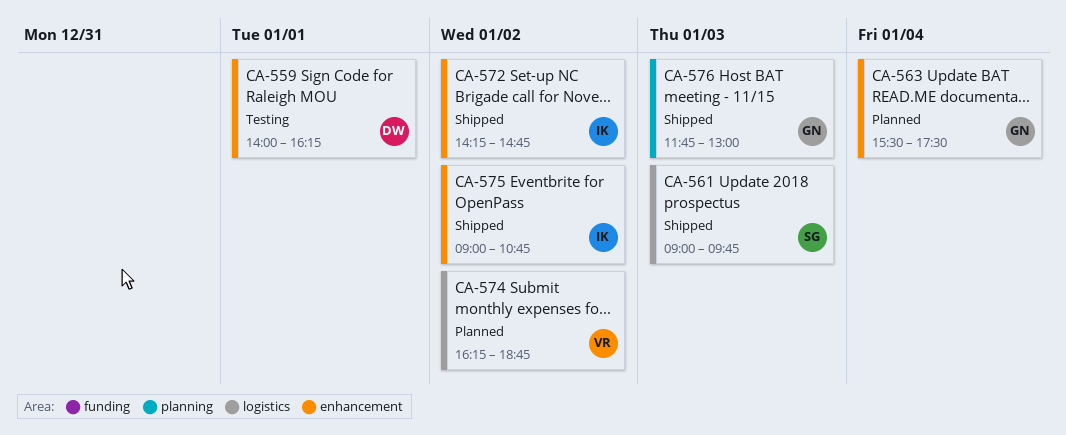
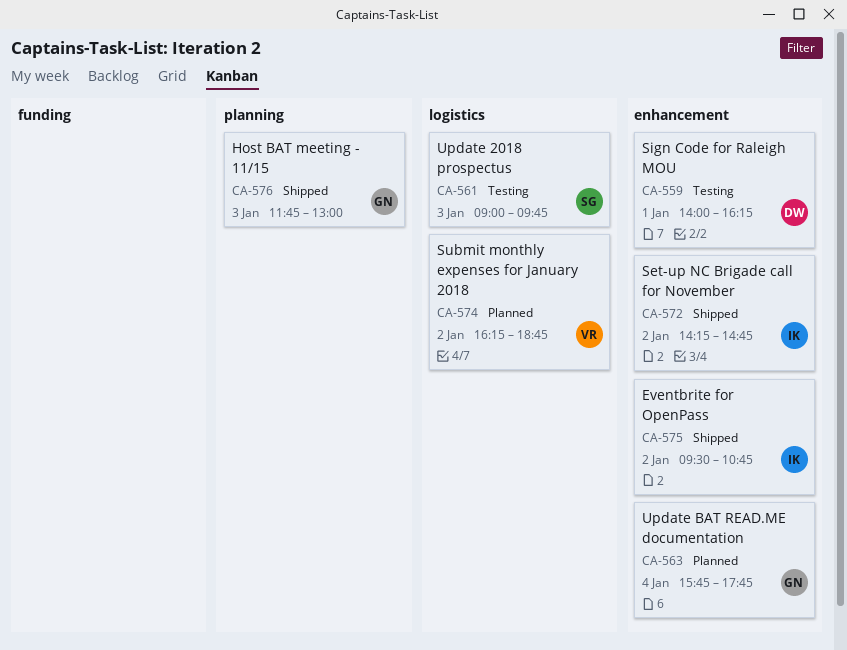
CA-561, status: Shipped -> Testing
CA-563, begins: 15:30 -> 15:45
CA-563, ends: 17:30 -> 17:45
CA-575, begins: 09:00 -> 09:30

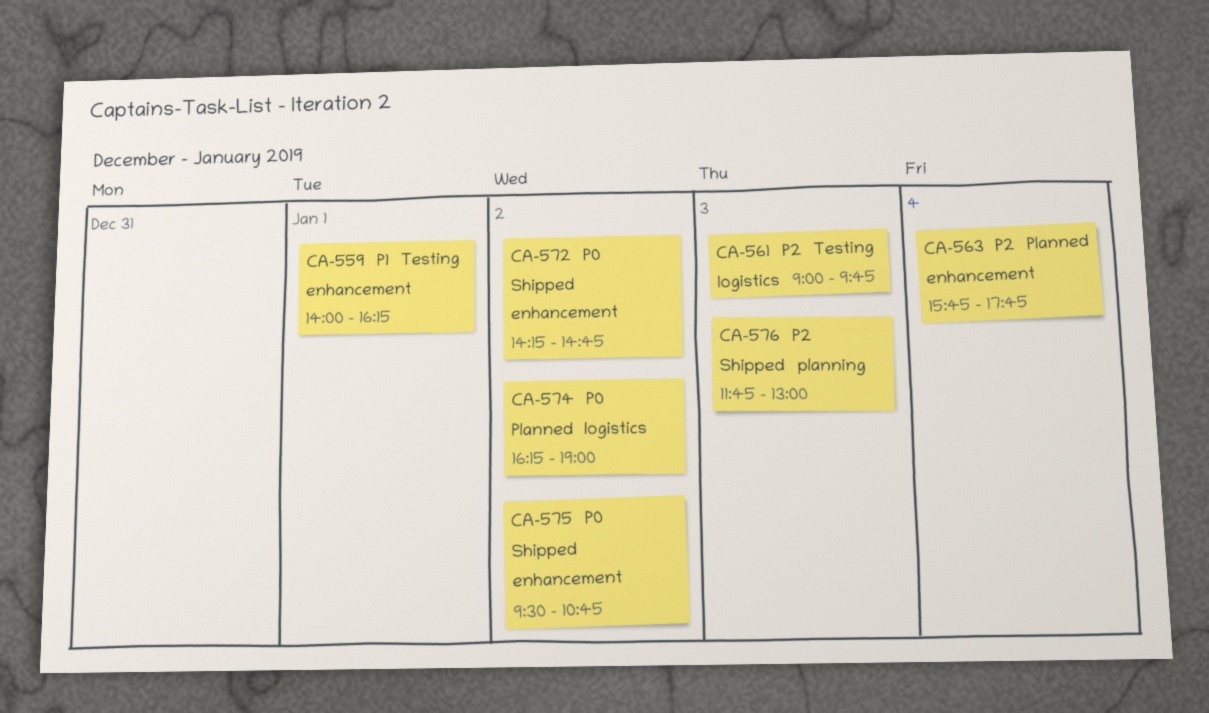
CA-574, ends: 18:45 -> 19:00

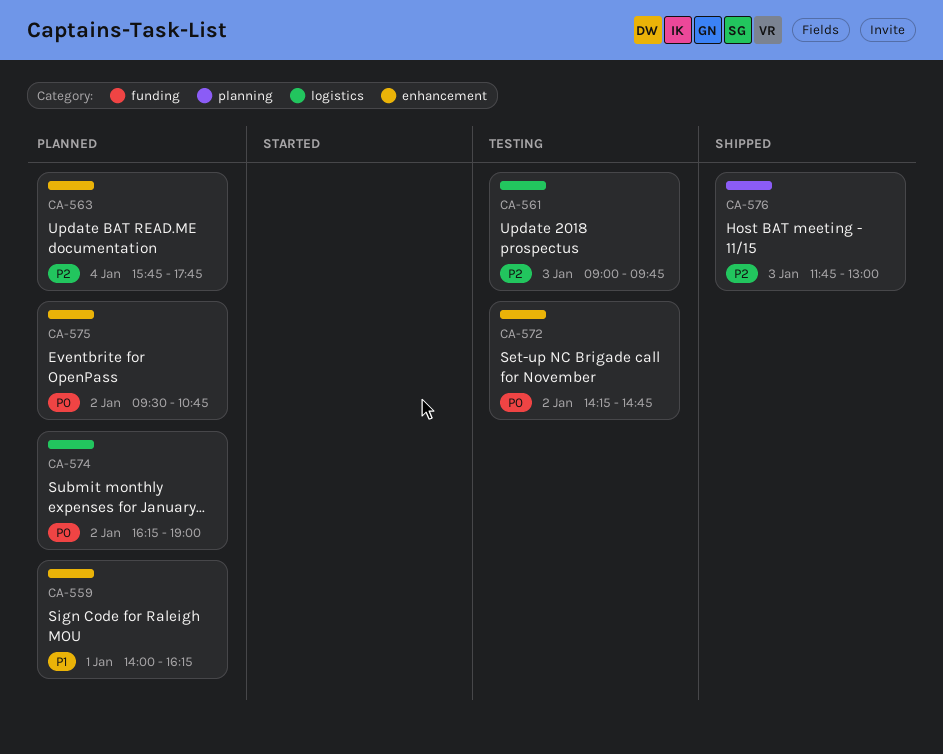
CA-559, status: Testing -> Planned
CA-572, status: Shipped -> Testing
CA-575, status: Shipped -> Planned

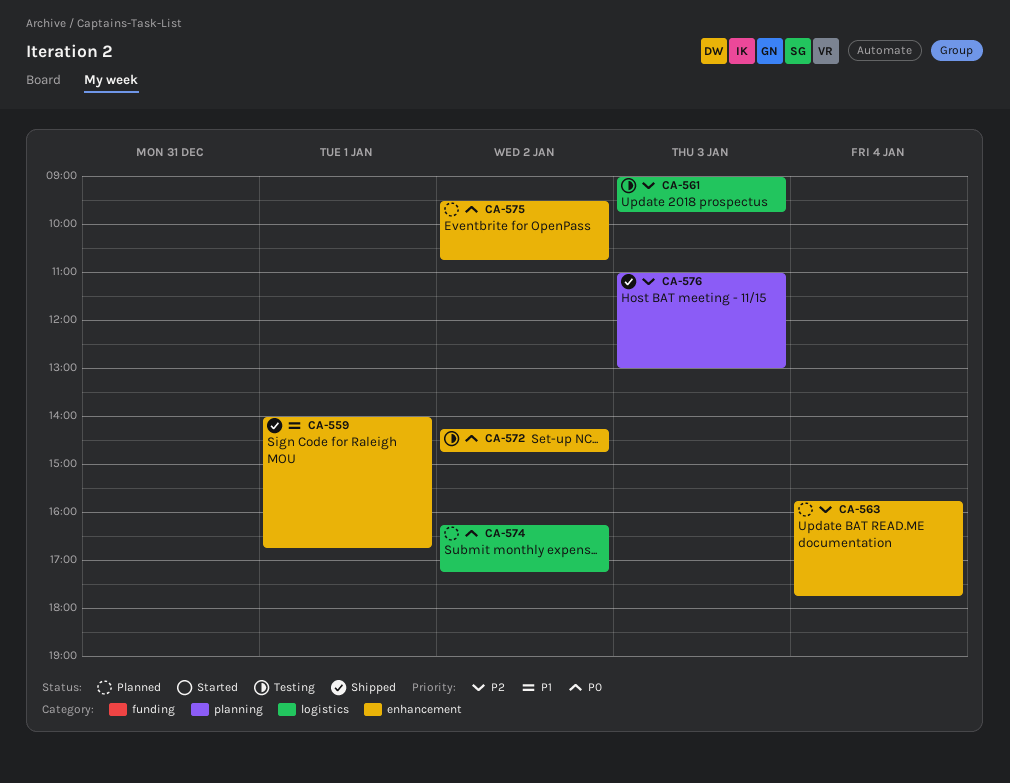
CA-559, status: Planned -> Shipped
CA-559, ends: 16:15 -> 16:45
CA-574, ends: 19:00 -> 17:15
CA-576, begins: 11:45 -> 11:00

